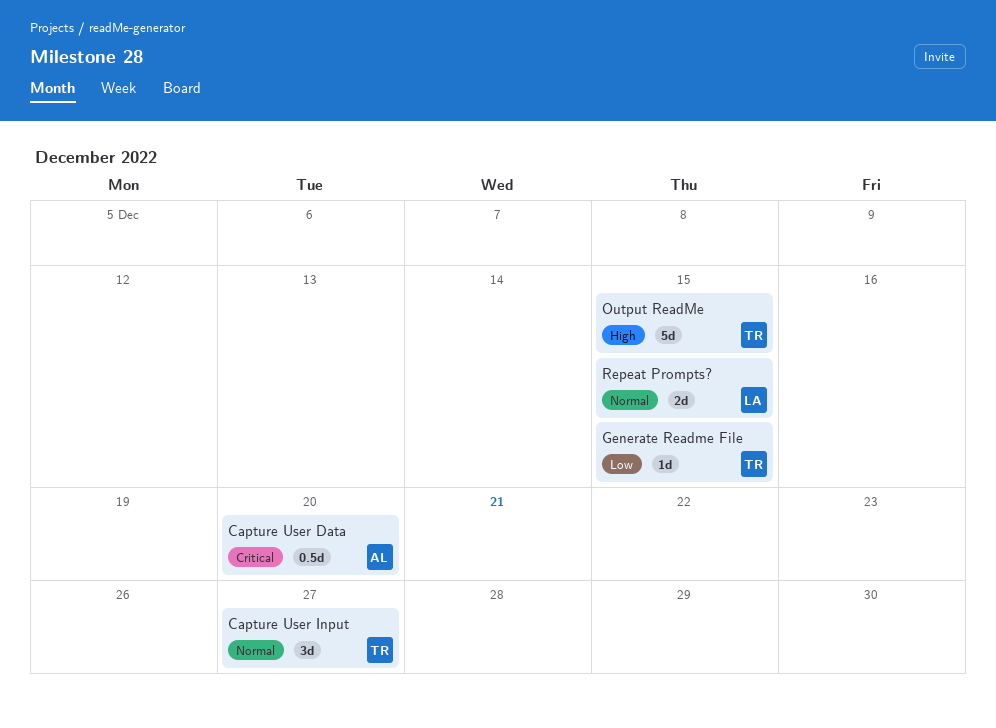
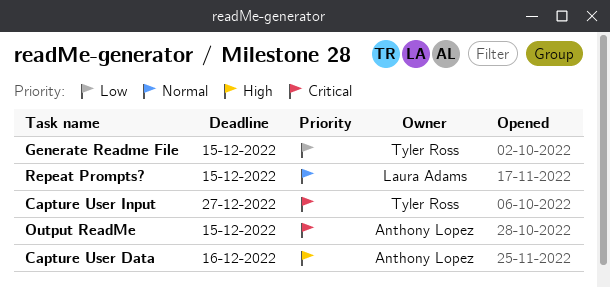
Capture User Data, priority: Critical -> High
Capture User Data, due: Dec 20 -> Dec 16
Capture User Input, priority: Normal -> Critical
Output ReadMe, owner: Tyler Ross -> Anthony Lopez
Output ReadMe, priority: High -> Critical

